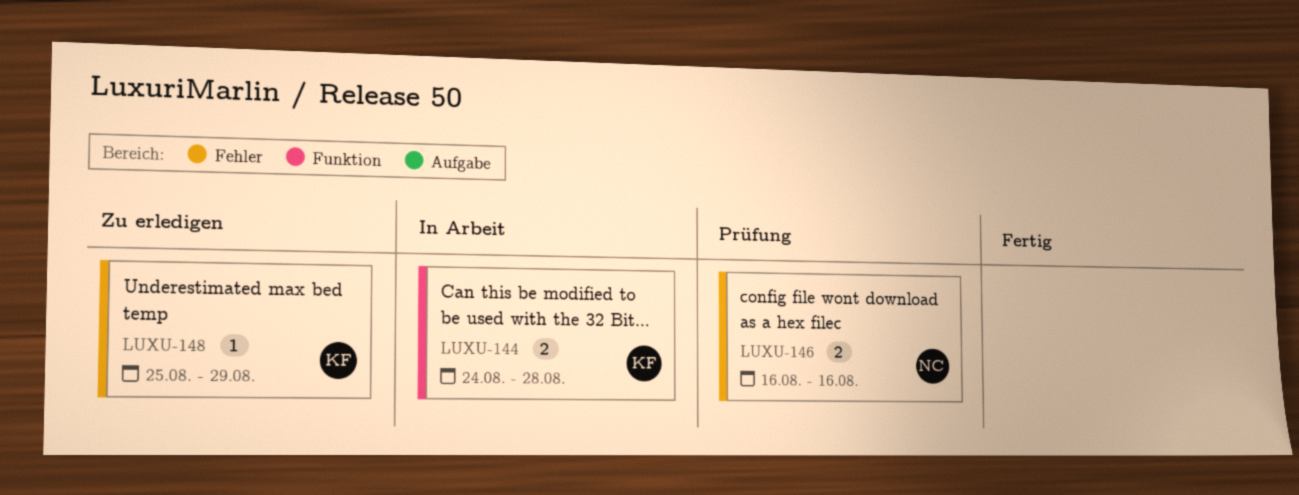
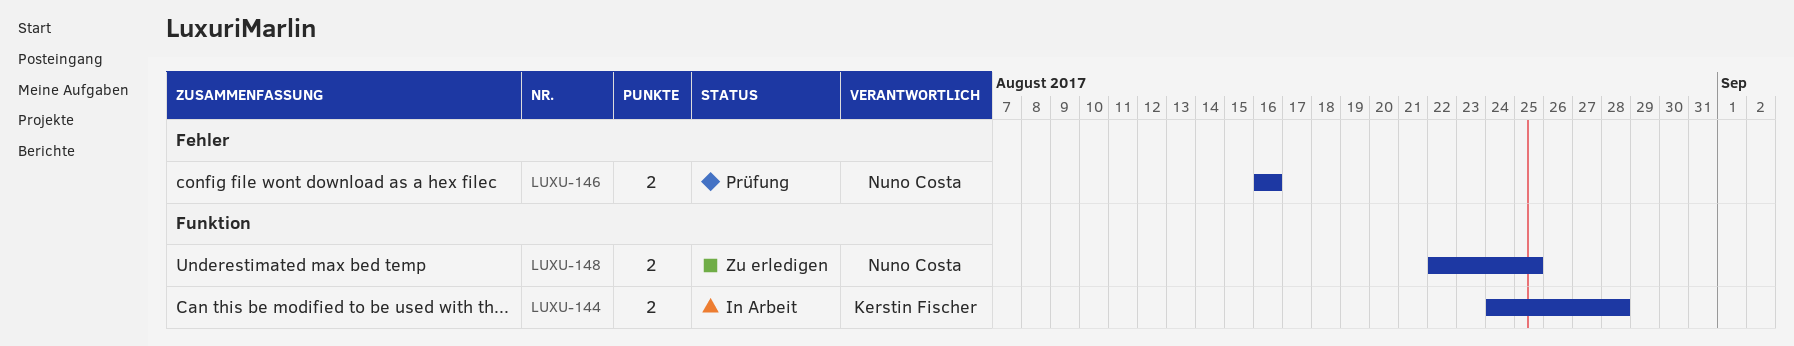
LUXU-148, owner: Kerstin Fischer -> Nuno Costa
LUXU-148, label: Fehler -> Funktion
LUXU-148, estimate: 1 -> 2
LUXU-148, start: Aug 25 -> Aug 22
LUXU-148, due: Aug 29 -> Aug 25

